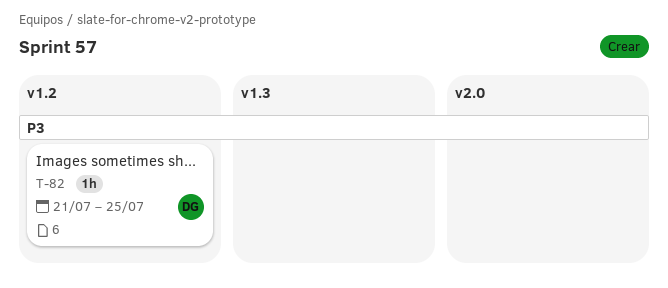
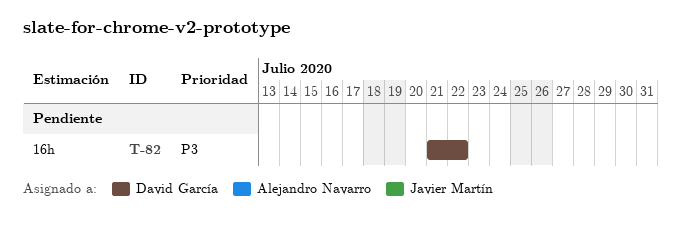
T-82, estimate: 1h -> 16h
T-82, due: Jul 25 -> Jul 22

